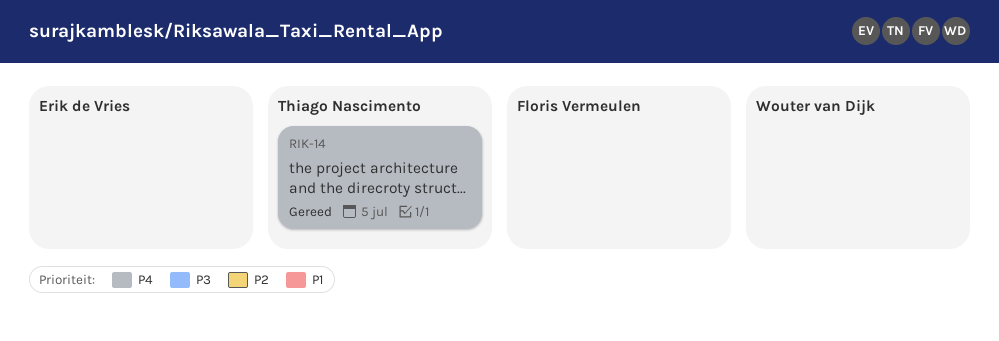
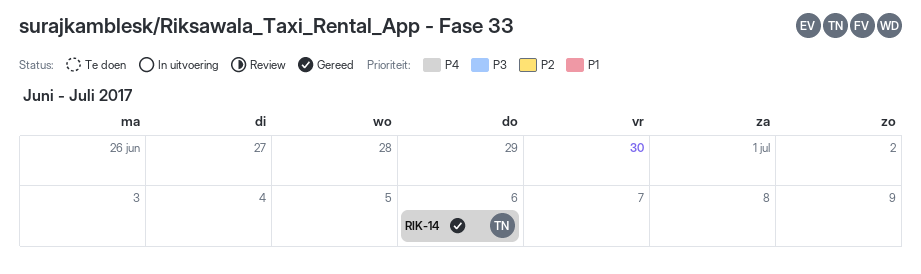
RIK-14, due: Jul 5 -> Jul 6

